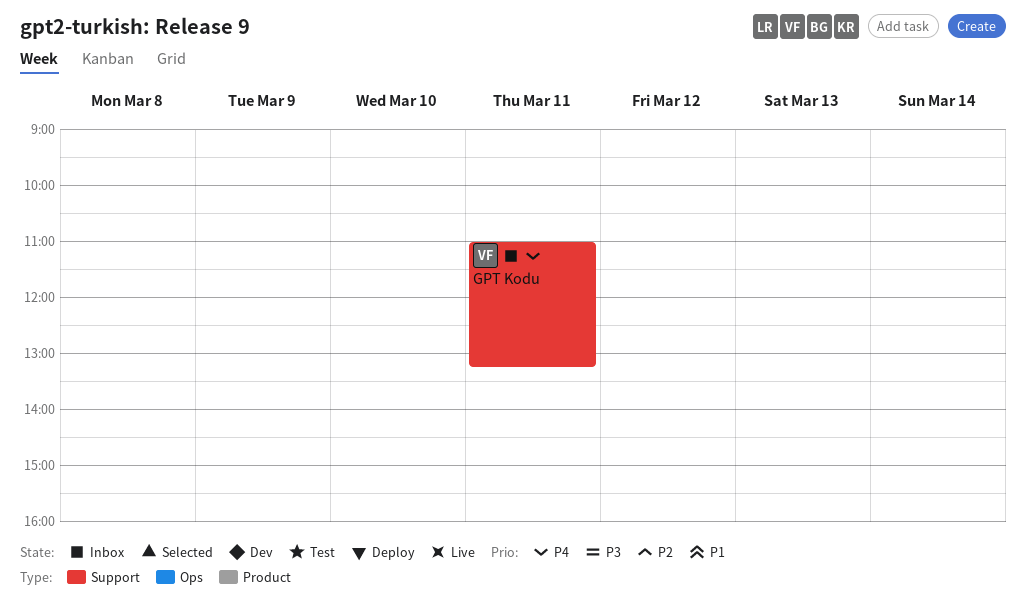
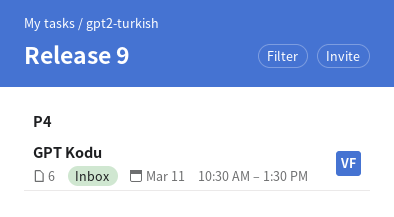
GPT Kodu, begins: 11:00 -> 10:30
GPT Kodu, ends: 13:15 -> 13:30

